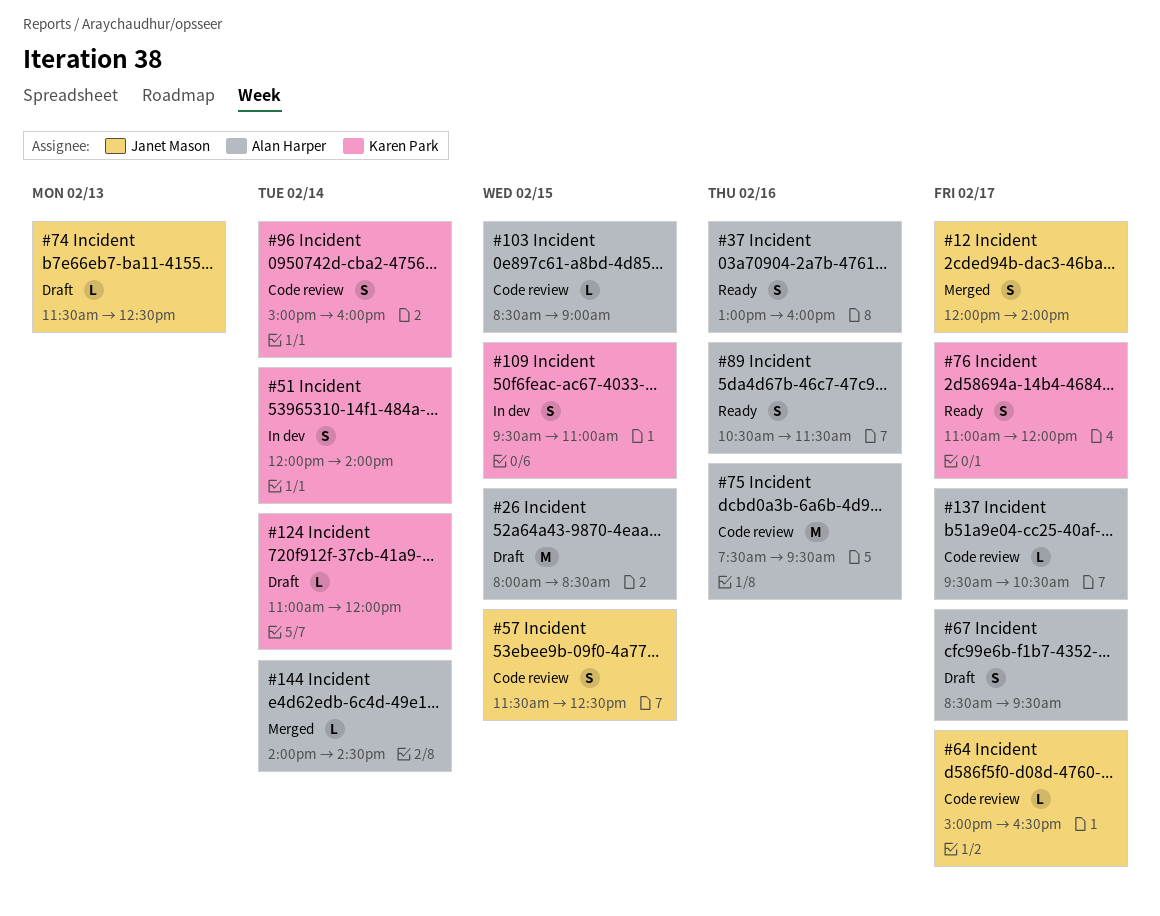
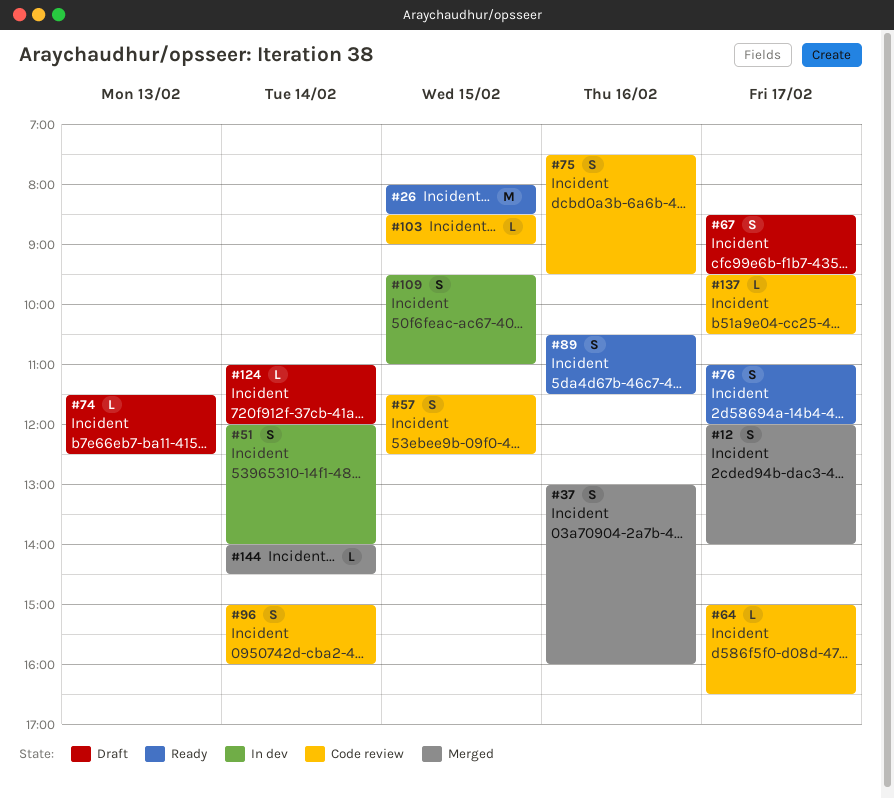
#26, status: Draft -> Ready
#37, status: Ready -> Merged
#75, estimate: M -> S

